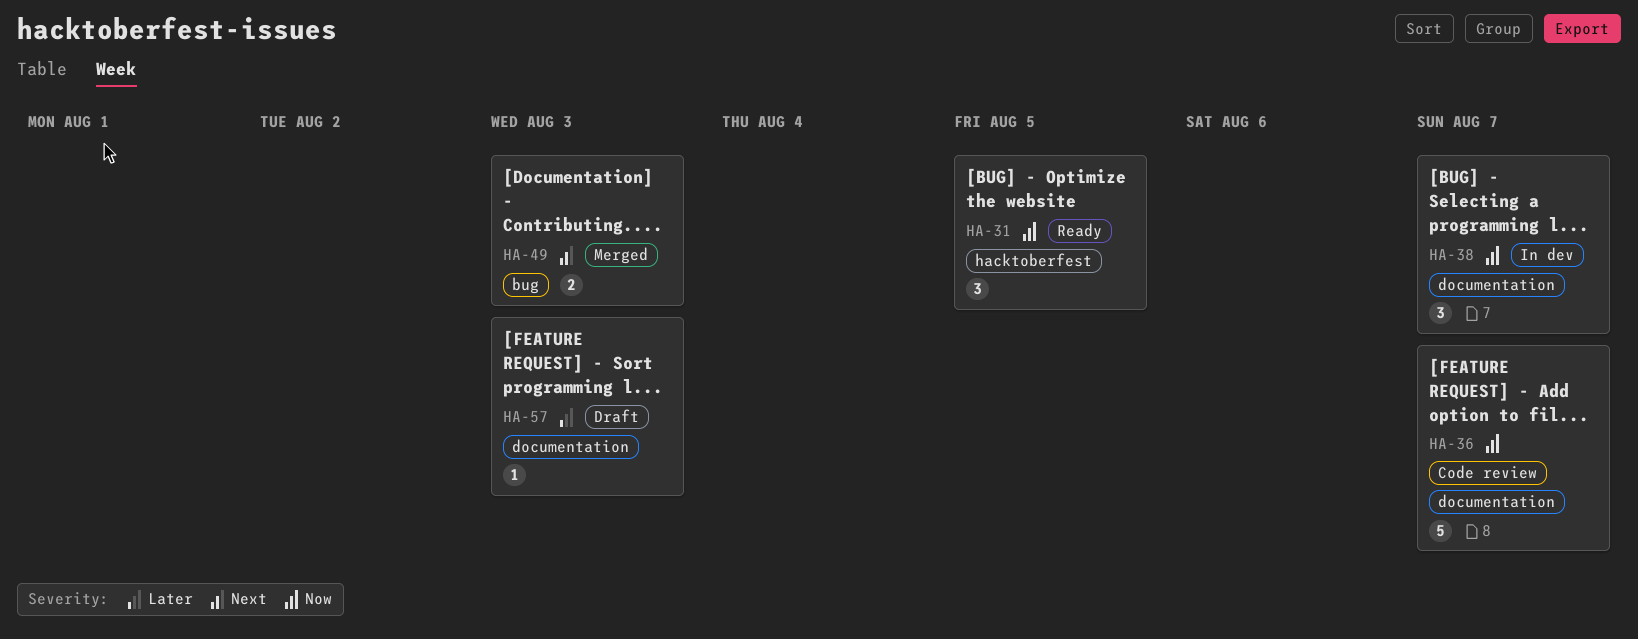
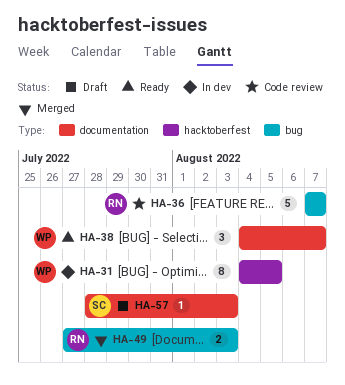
HA-31, status: Ready -> In dev
HA-31, estimate: 3 -> 8
HA-36, label: documentation -> bug
HA-38, status: In dev -> Ready

